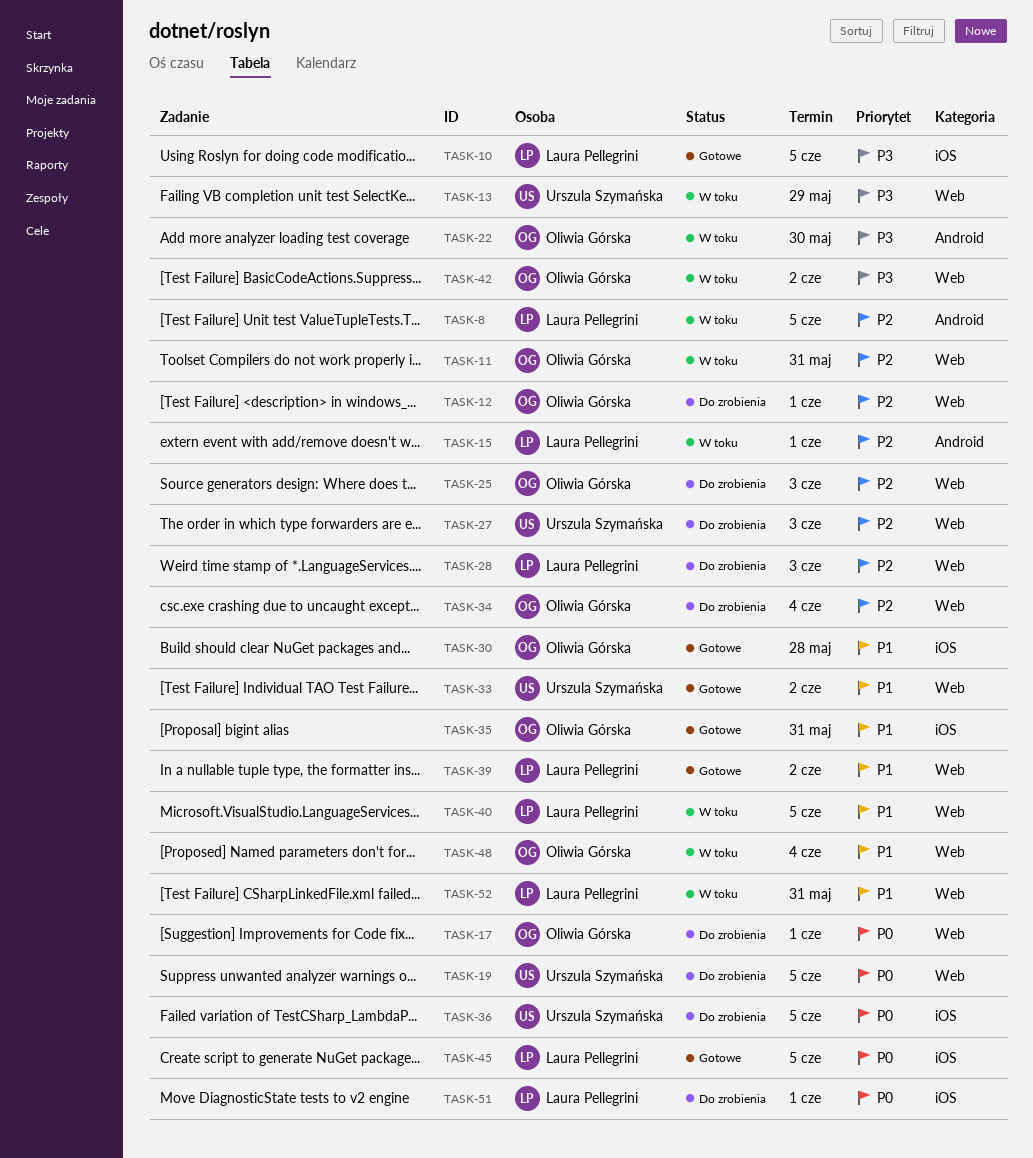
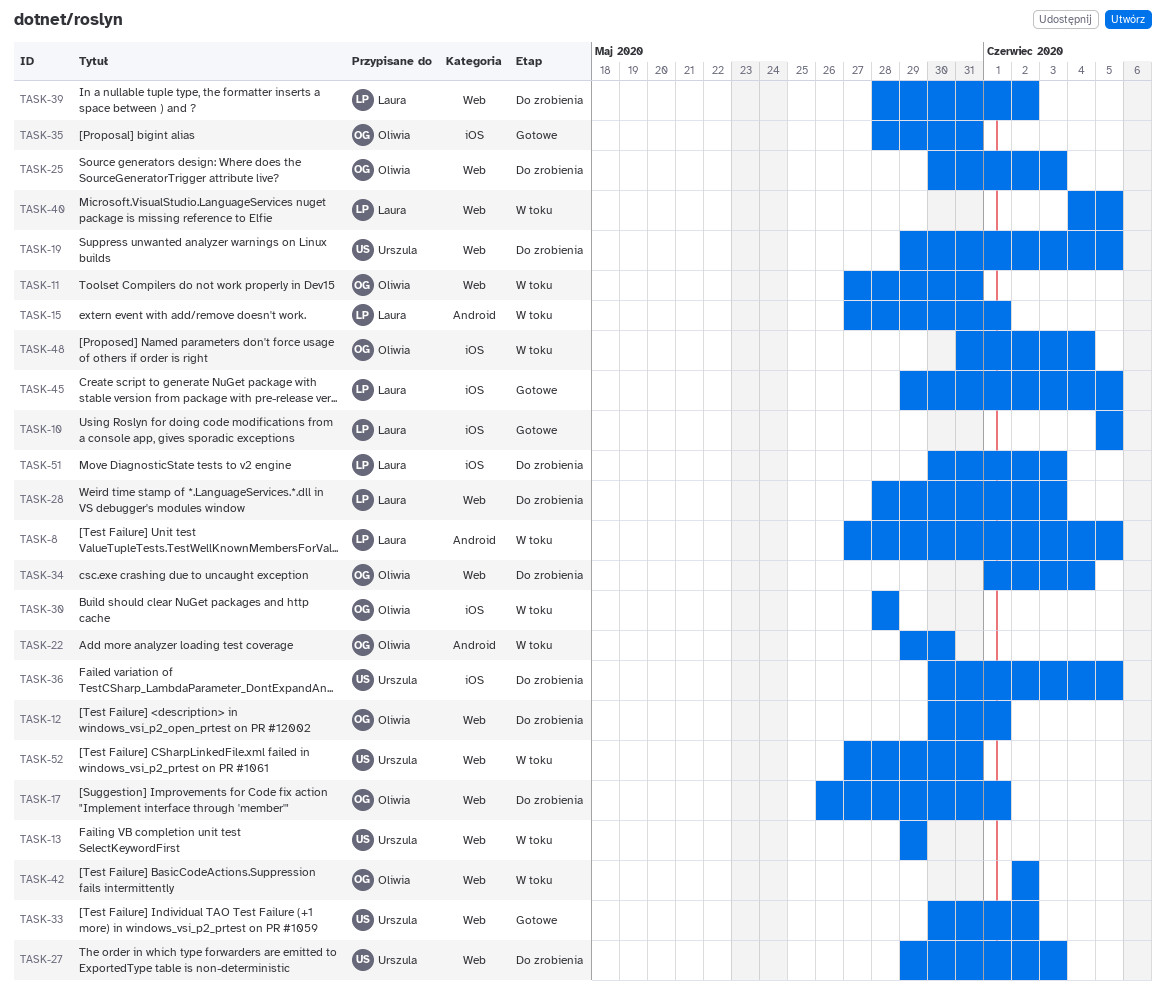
TASK-30, status: Gotowe -> W toku
TASK-39, status: Gotowe -> Do zrobienia
TASK-48, label: Web -> iOS
TASK-51, due: Jun 1 -> Jun 3
TASK-52, owner: Laura Pellegrini -> Urszula Szymańska

